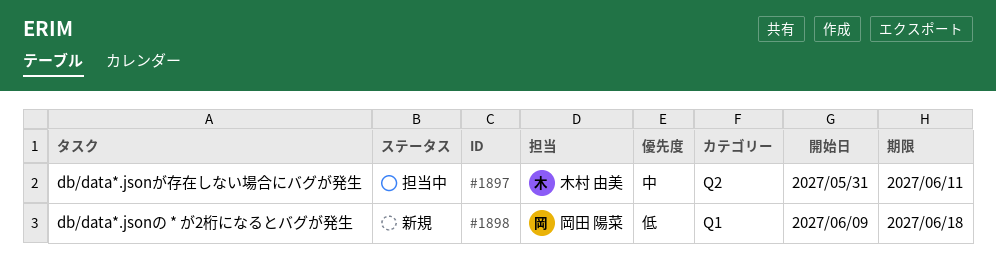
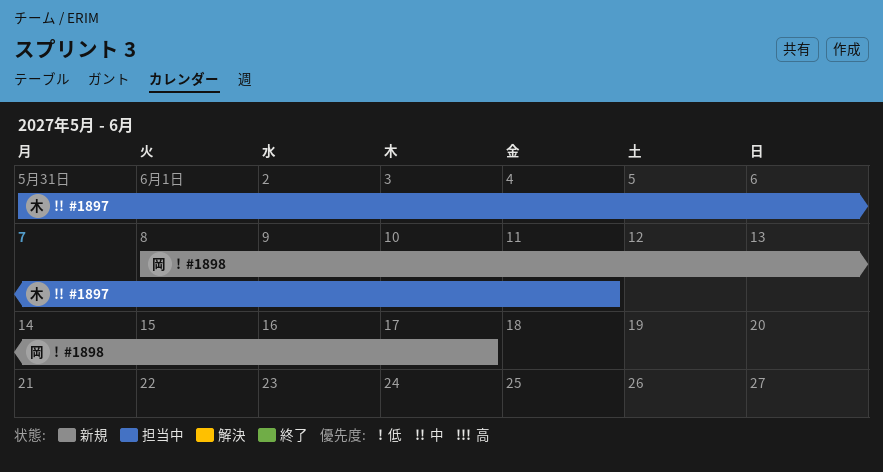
#1898, start: Jun 9 -> Jun 8
#1898, due: Jun 18 -> Jun 17

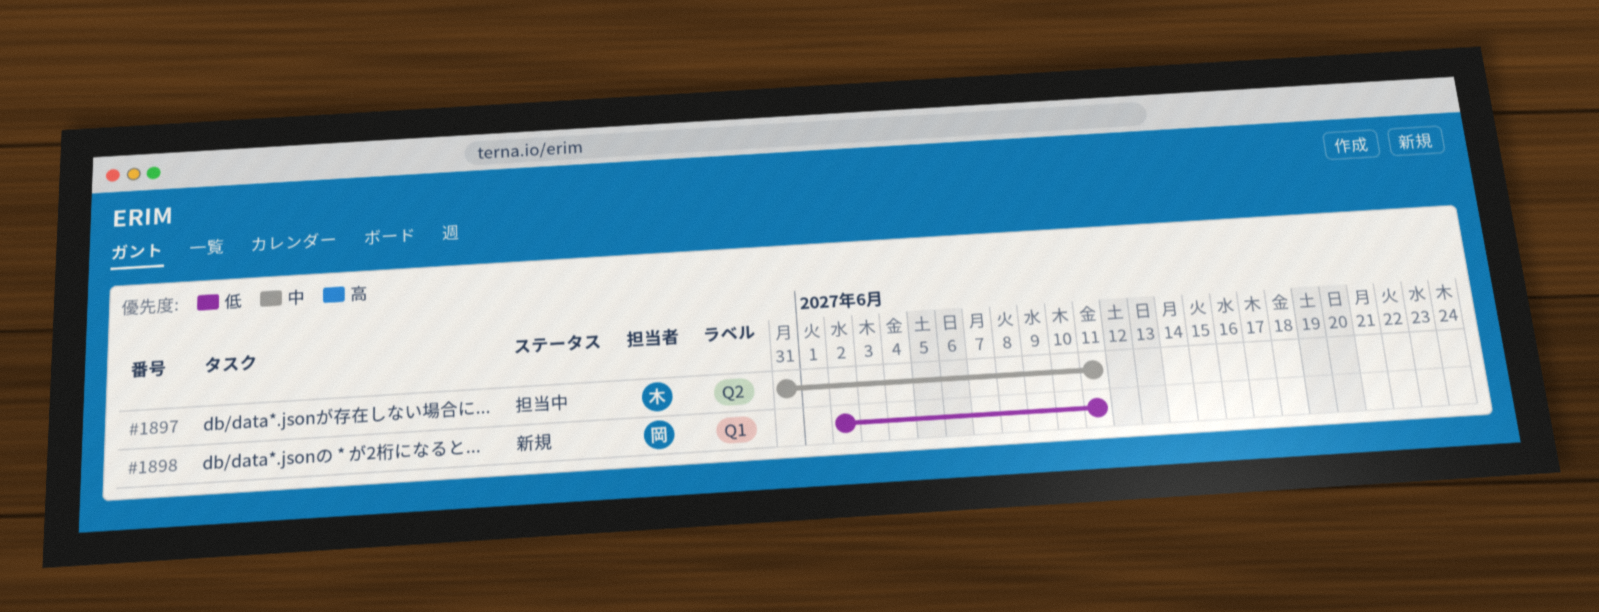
#1898, start: Jun 8 -> Jun 2
#1898, due: Jun 17 -> Jun 11

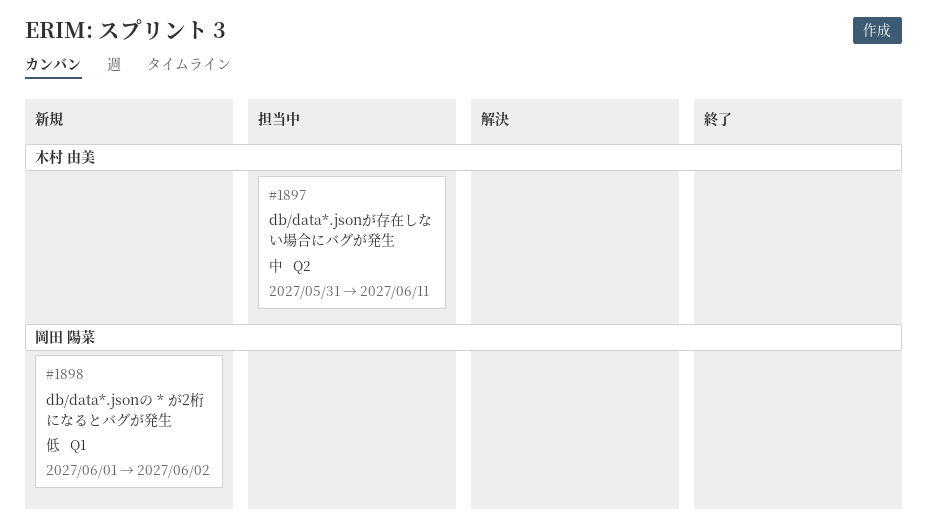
#1898, start: Jun 2 -> Jun 1
#1898, due: Jun 11 -> Jun 2

